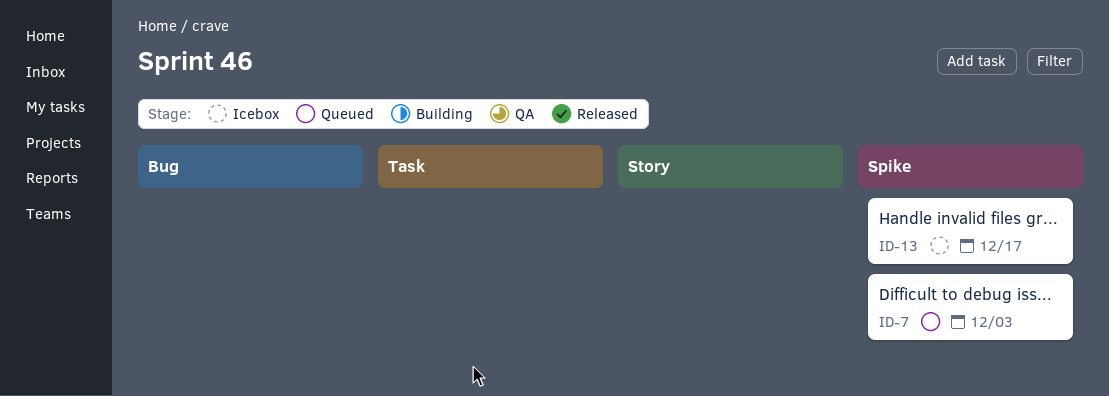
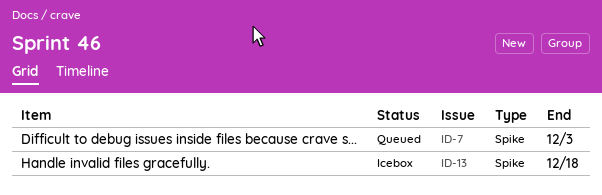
ID-13, due: Dec 17 -> Dec 18

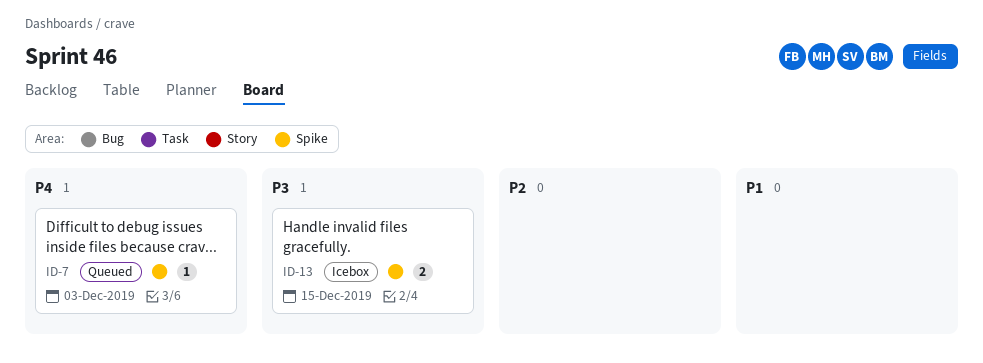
ID-13, due: Dec 18 -> Dec 15

